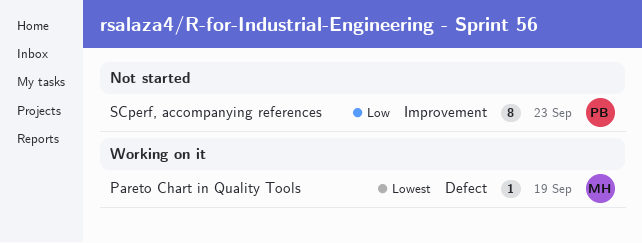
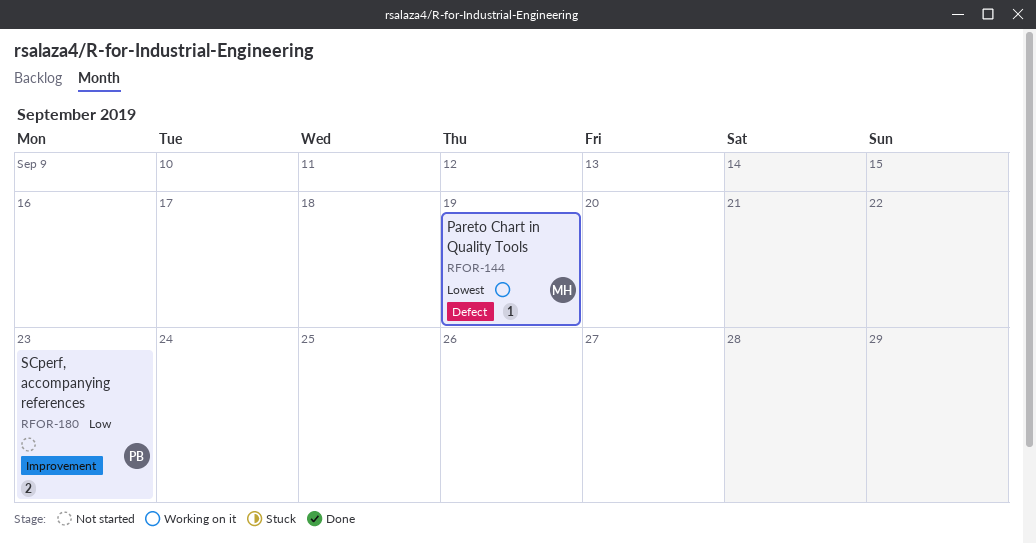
SCperf, accompanying references, estimate: 8 -> 2

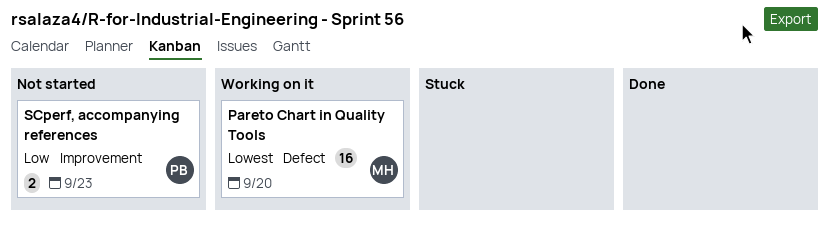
Pareto Chart in Quality Tools, estimate: 1 -> 16
Pareto Chart in Quality Tools, due: Sep 19 -> Sep 20

